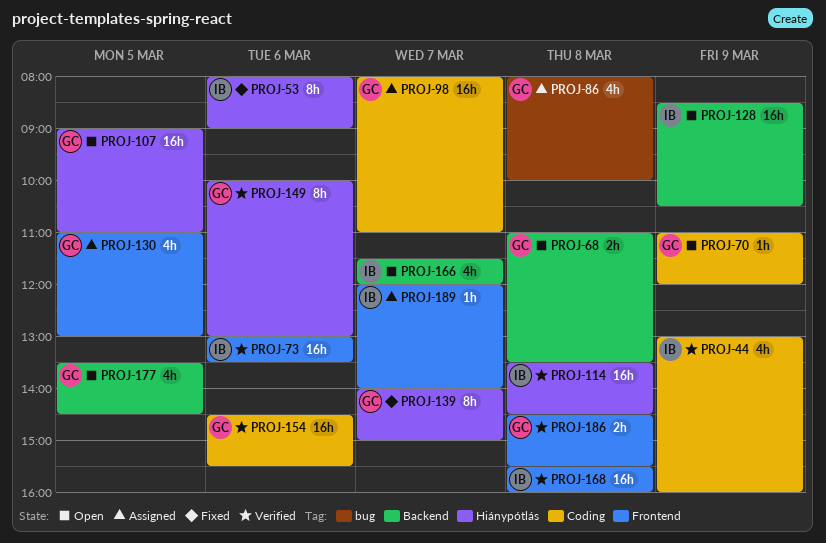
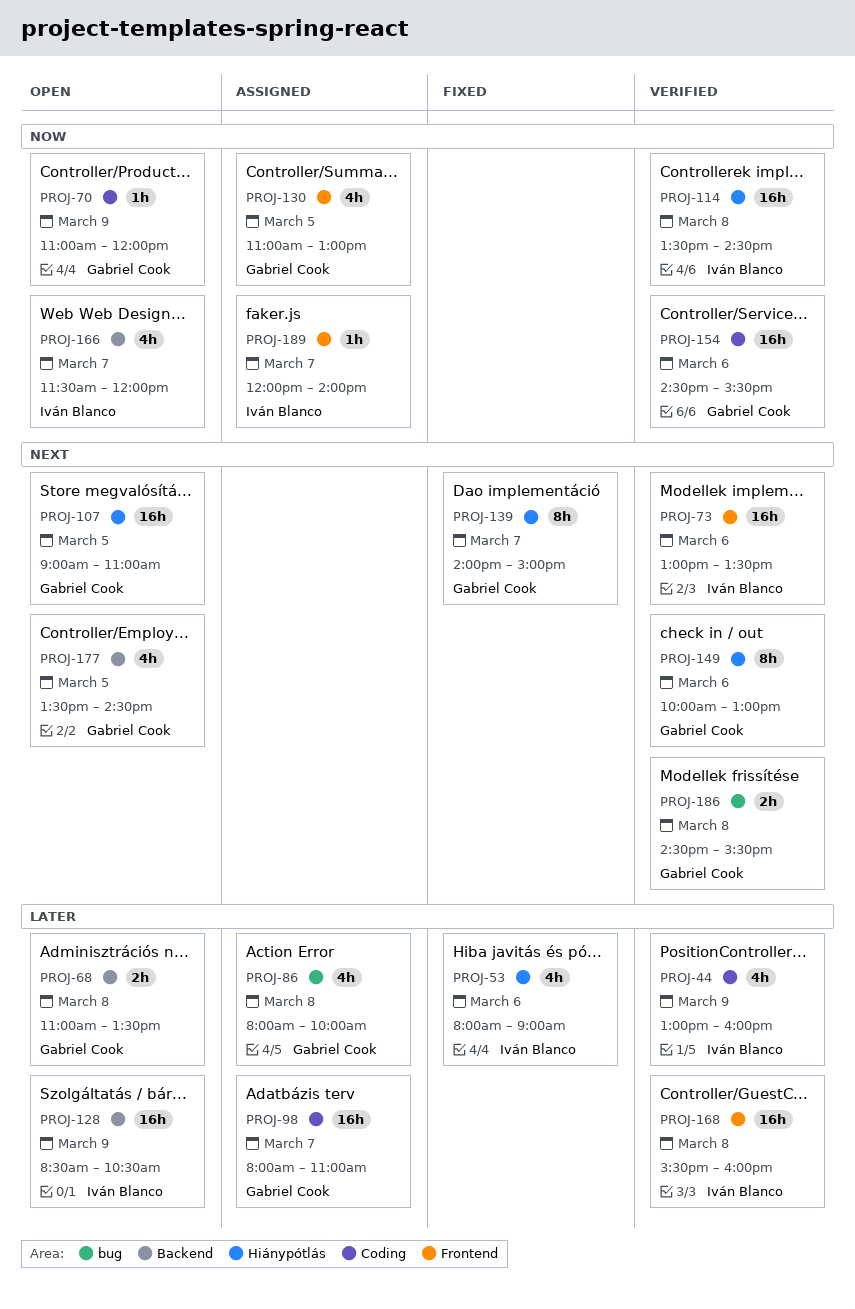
PROJ-53, estimate: 8h -> 4h
PROJ-186, label: Frontend -> bug

